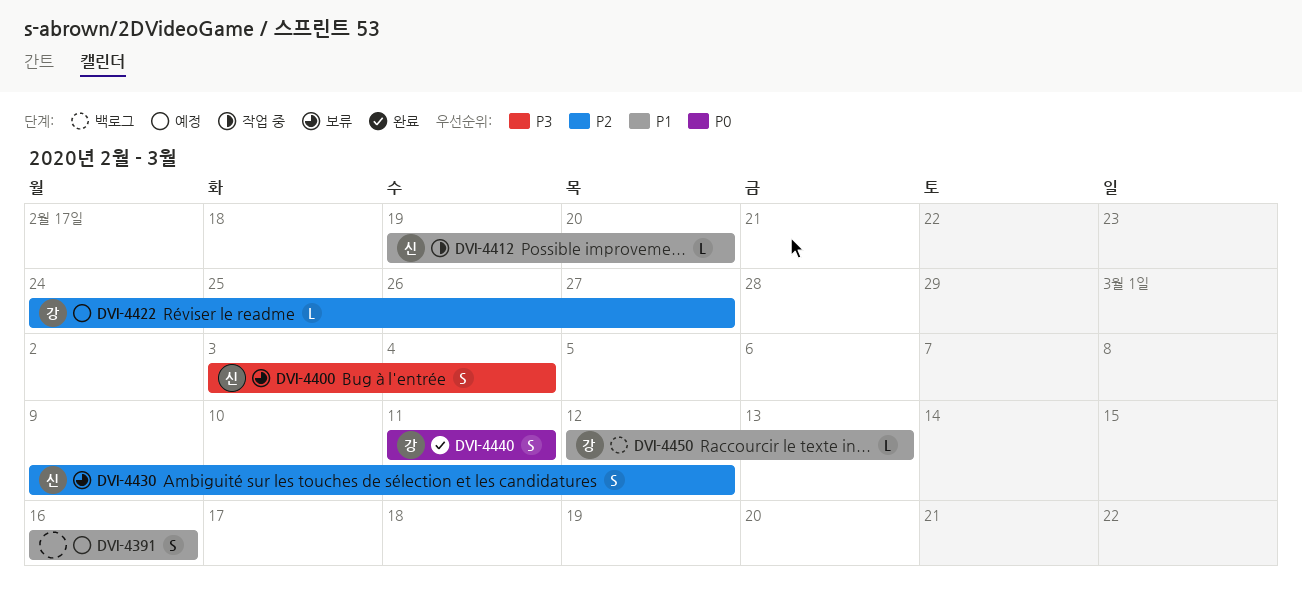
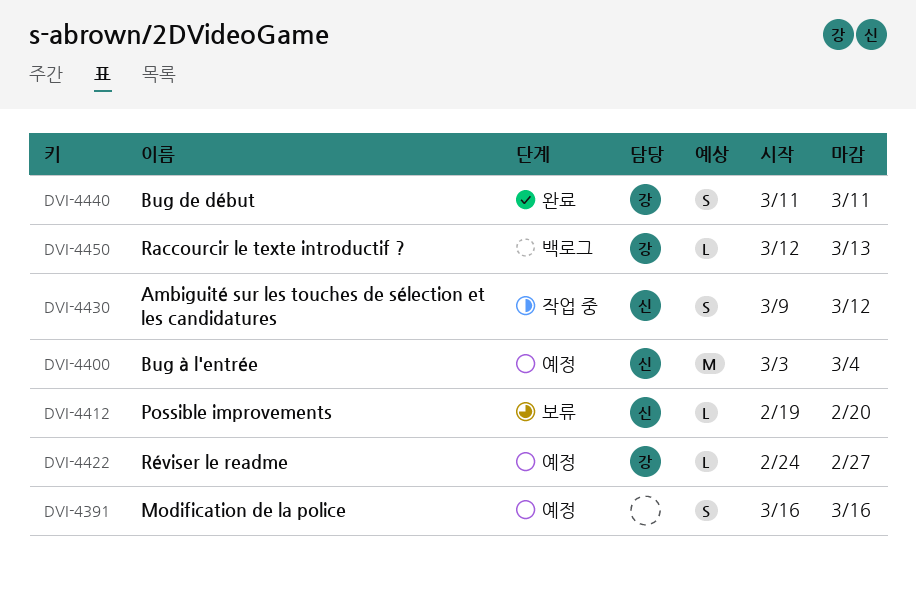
DVI-4400, status: 보류 -> 예정
DVI-4400, estimate: S -> M
DVI-4412, status: 작업 중 -> 보류
DVI-4430, status: 보류 -> 작업 중

